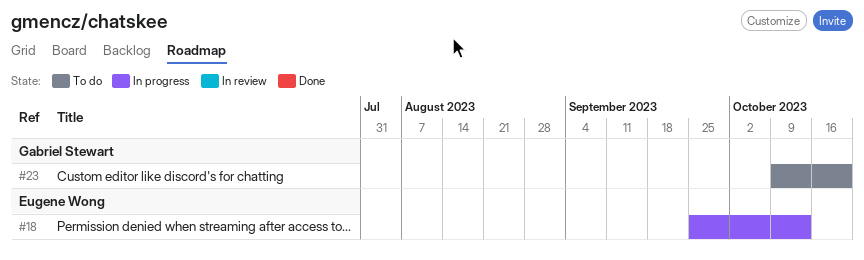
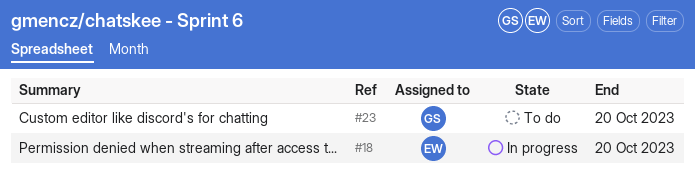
#18, due: Oct 13 -> Oct 20

